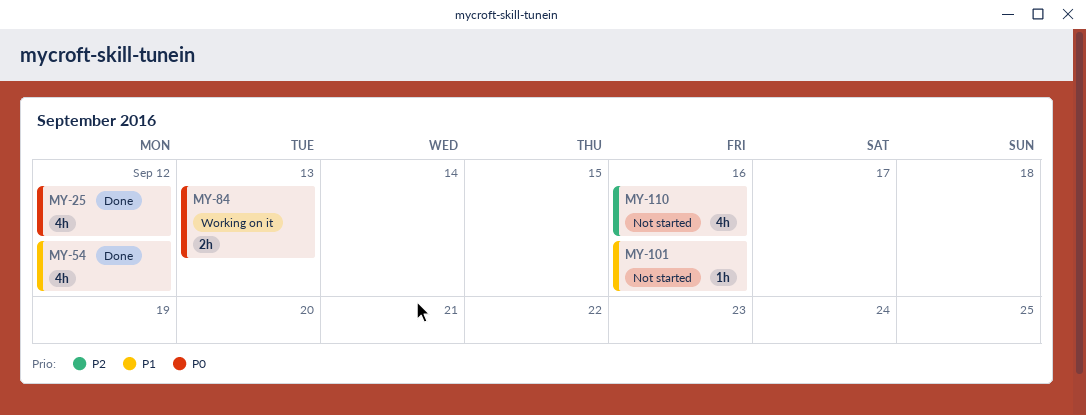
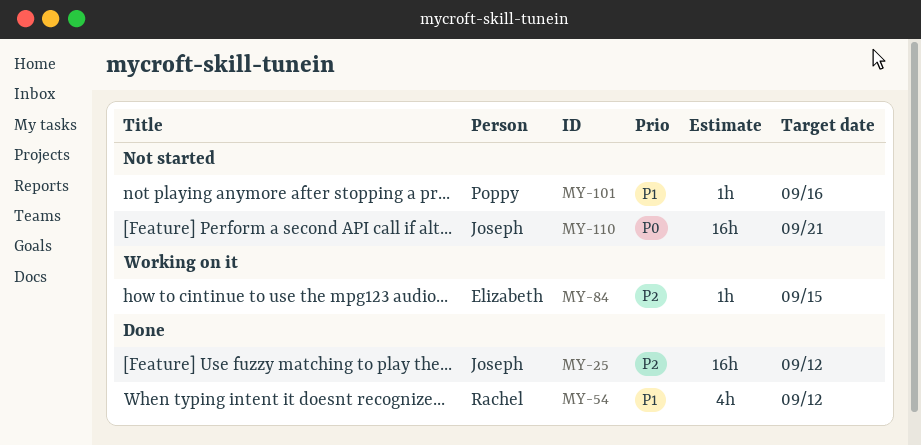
MY-25, priority: P0 -> P2
MY-25, estimate: 4h -> 16h
MY-84, priority: P0 -> P2
MY-84, estimate: 2h -> 1h
MY-84, due: Sep 13 -> Sep 15
MY-110, priority: P2 -> P0
MY-110, estimate: 4h -> 16h
MY-110, due: Sep 16 -> Sep 21

